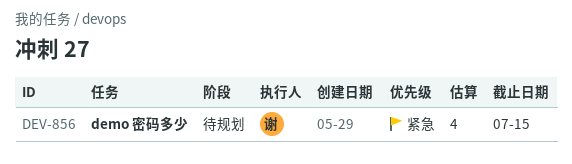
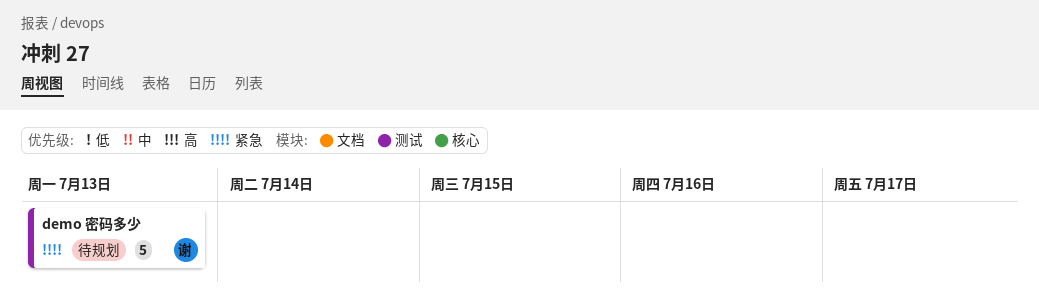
demo 密码多少, estimate: 4 -> 5
demo 密码多少, due: Jul 15 -> Jul 13

